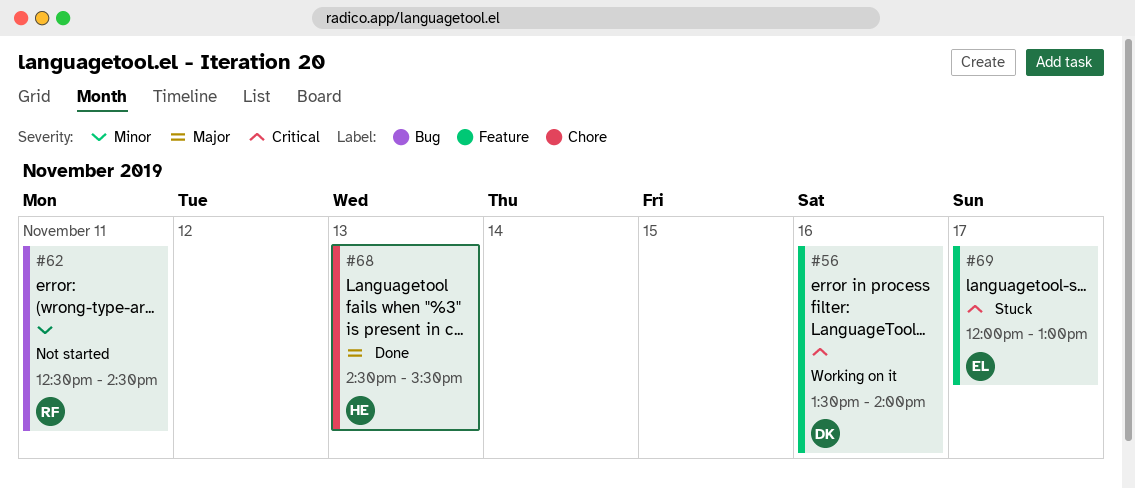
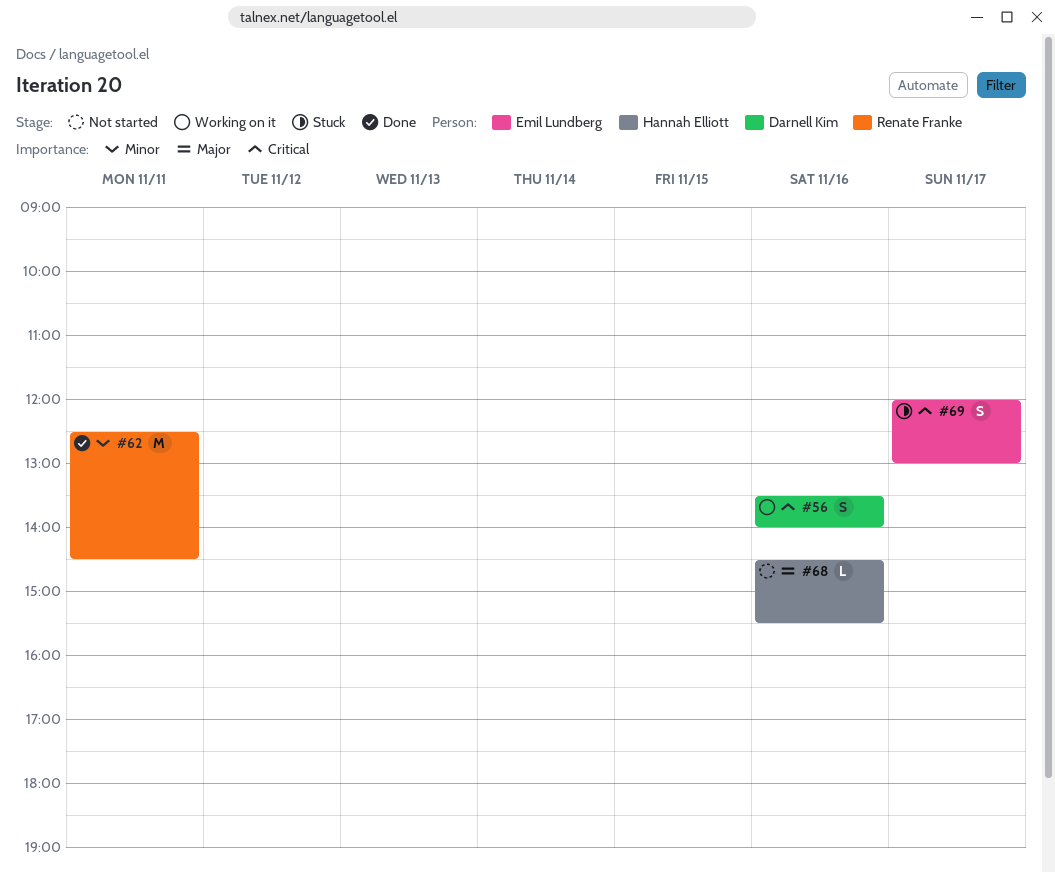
#62, status: Not started -> Done
#68, status: Done -> Not started
#68, day: Nov 13 -> Nov 16

